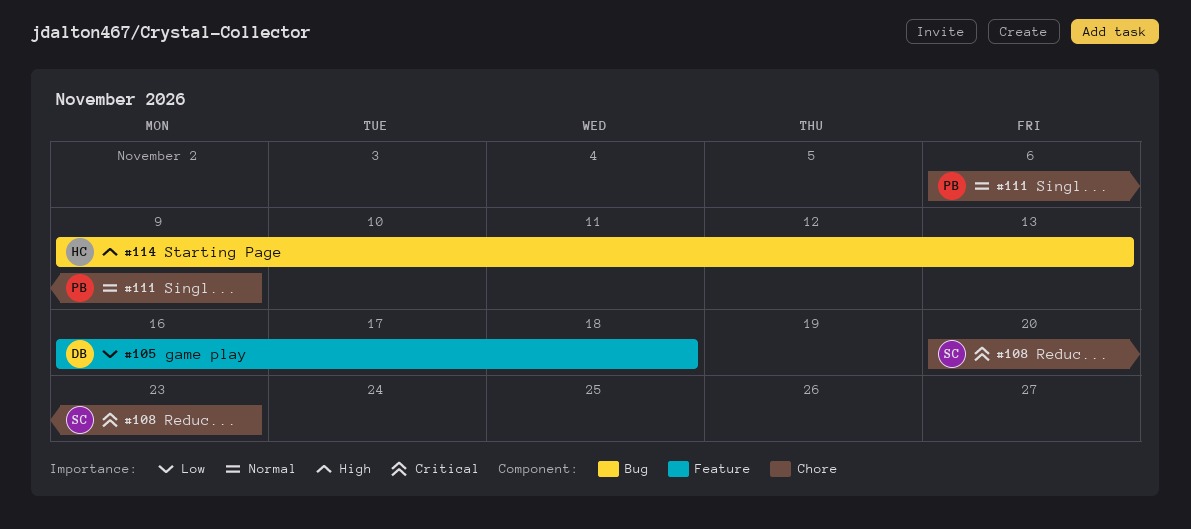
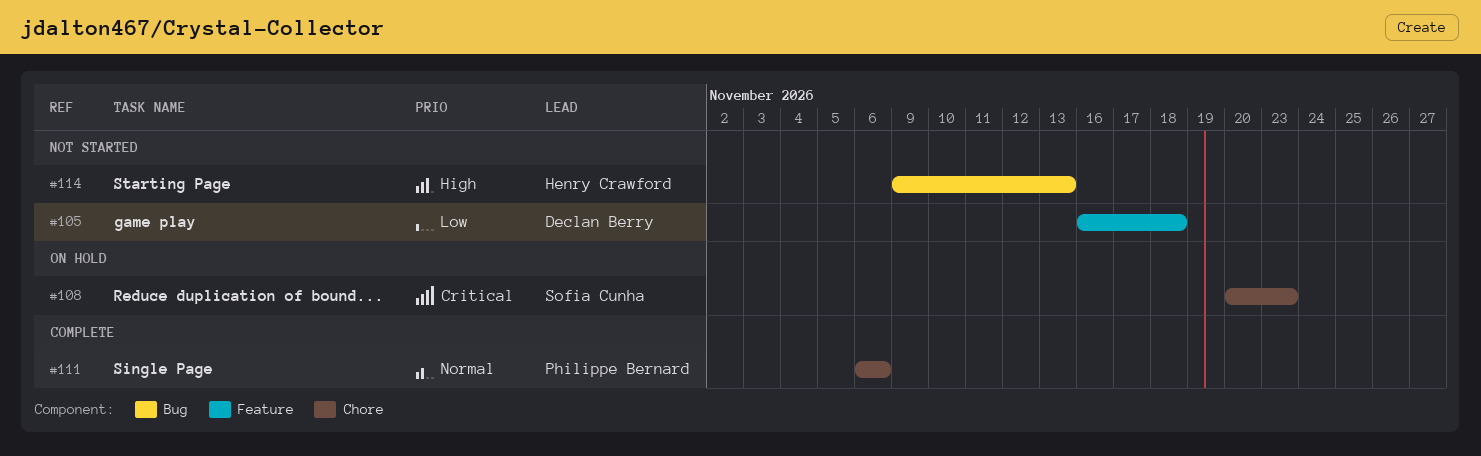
#111, due: Nov 9 -> Nov 6

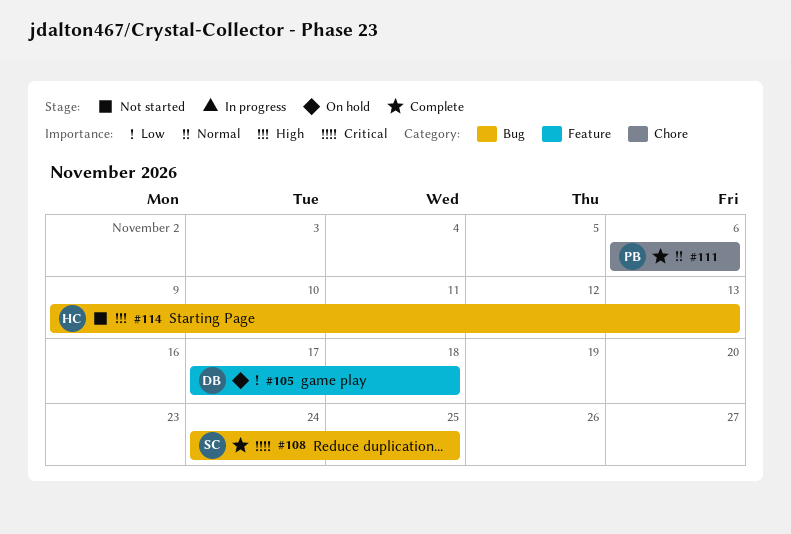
#105, status: Not started -> On hold
#105, start: Nov 16 -> Nov 17
#108, status: On hold -> Complete
#108, label: Chore -> Bug
#108, start: Nov 20 -> Nov 24
#108, due: Nov 23 -> Nov 25

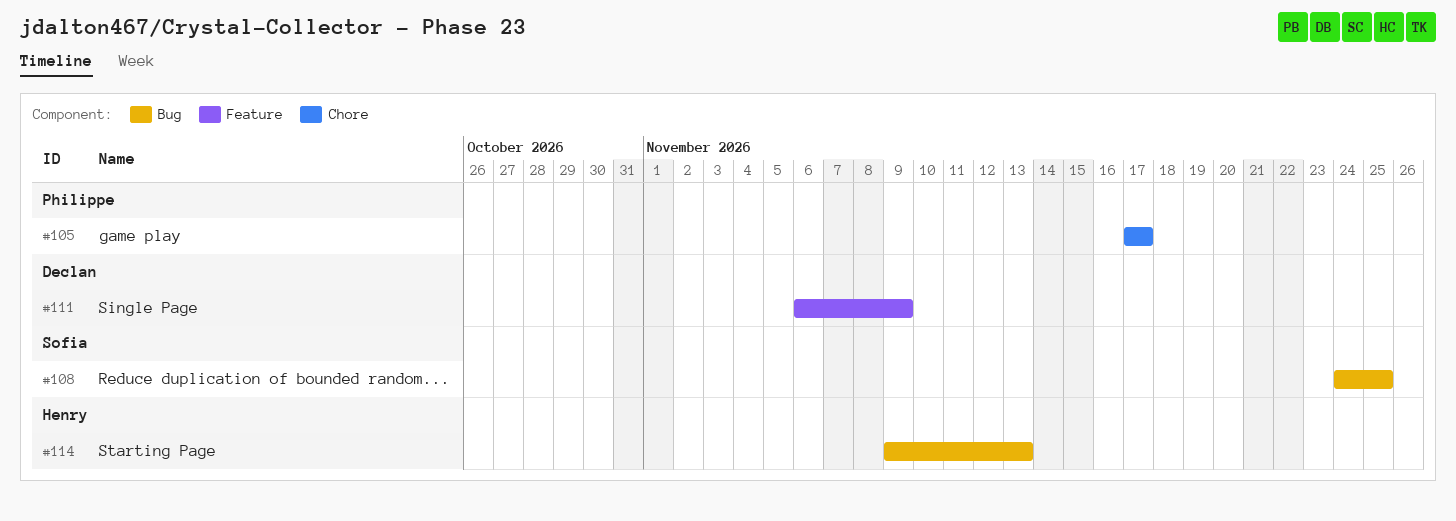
#105, owner: Declan -> Philippe
#105, label: Feature -> Chore
#105, due: Nov 18 -> Nov 17
#111, owner: Philippe -> Declan
#111, label: Chore -> Feature
#111, due: Nov 6 -> Nov 9

